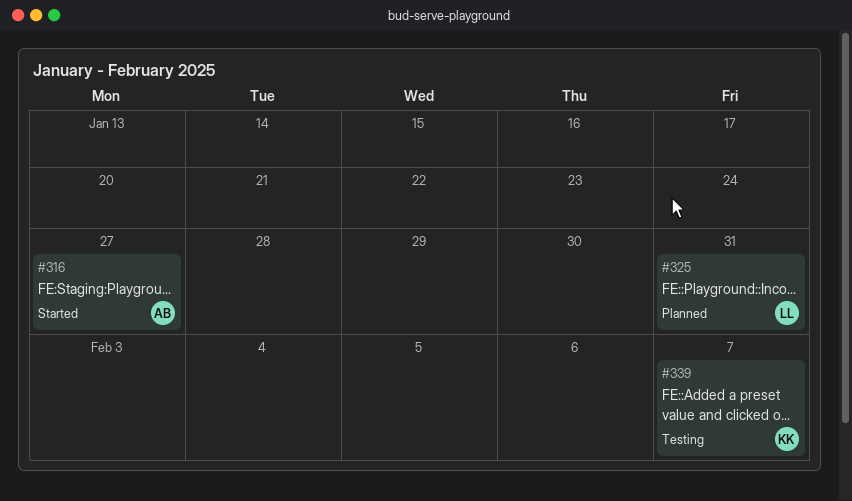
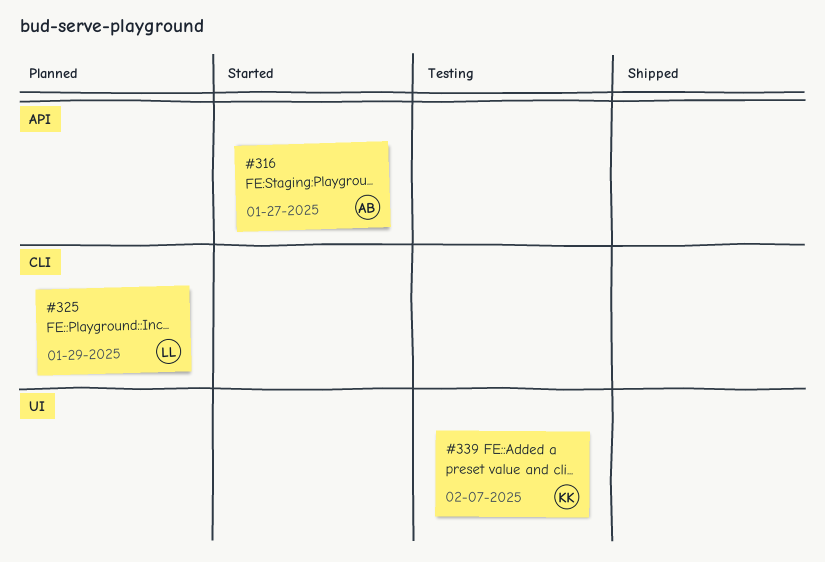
#325, due: Jan 31 -> Jan 29

